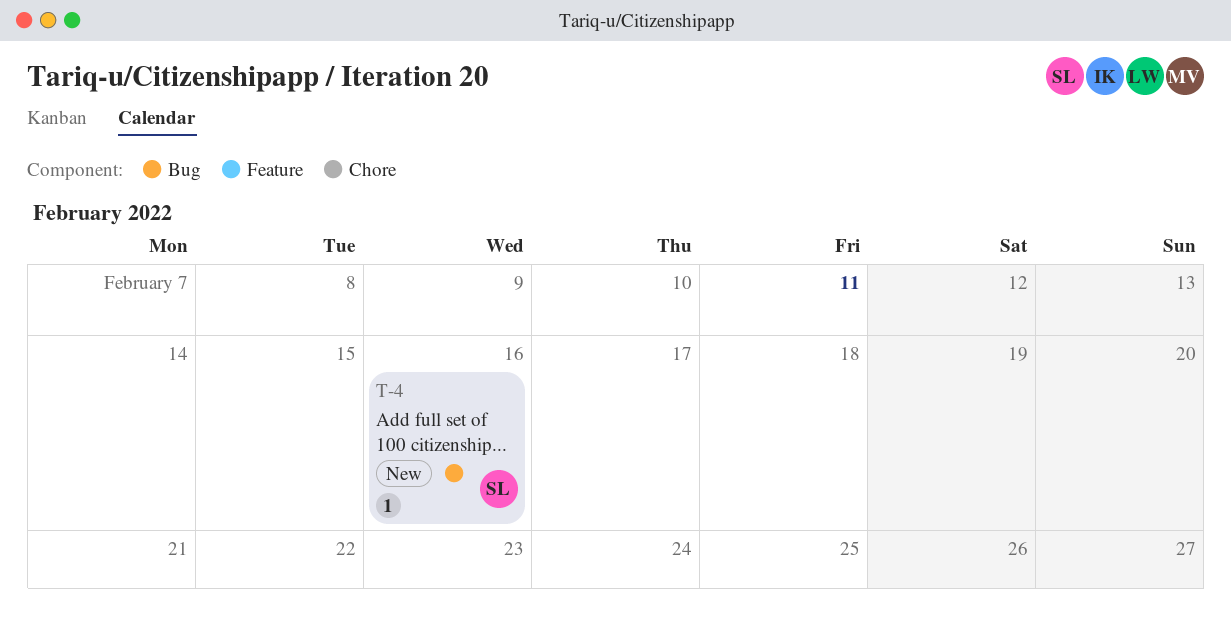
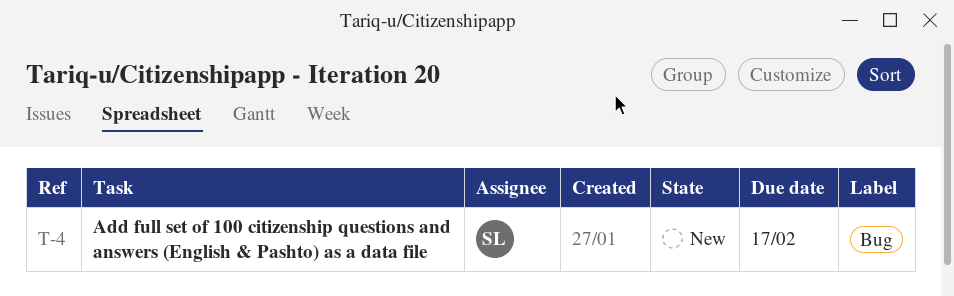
T-4, due: Feb 16 -> Feb 17

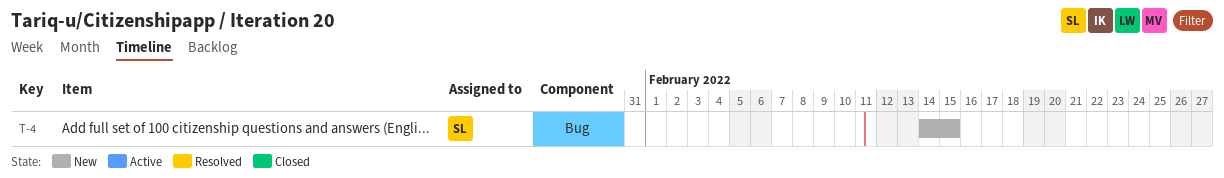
T-4, due: Feb 17 -> Feb 15

